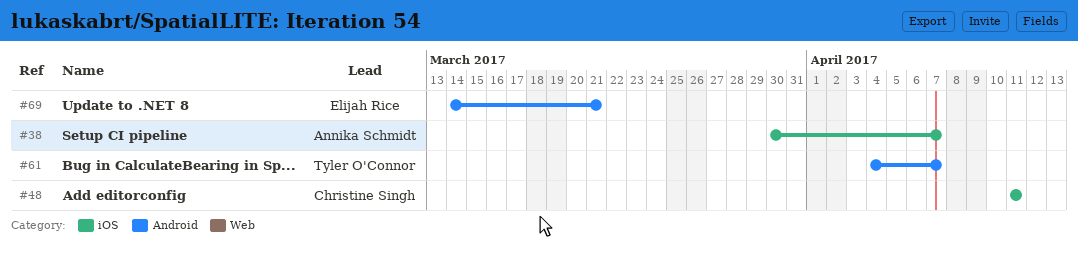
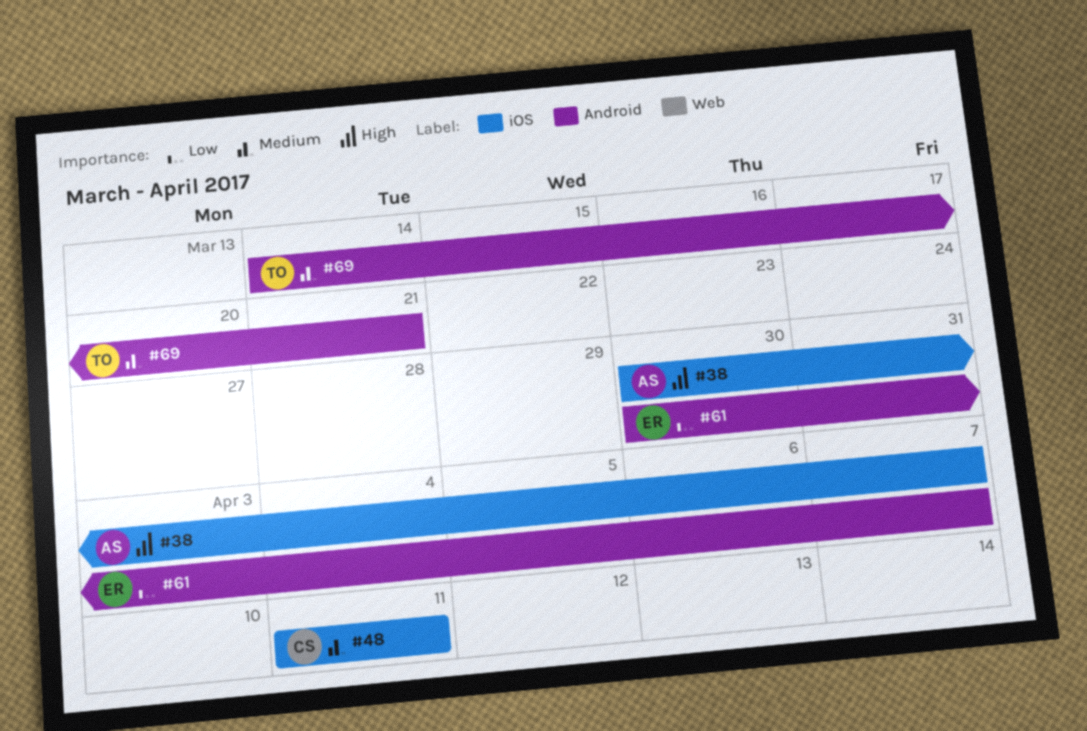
#61, owner: Tyler O'Connor -> Elijah Rice
#61, start: Apr 4 -> Mar 30
#69, owner: Elijah Rice -> Tyler O'Connor

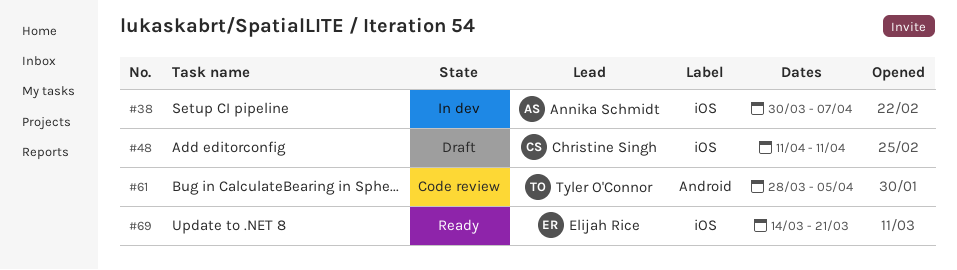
#61, owner: Elijah Rice -> Tyler O'Connor
#61, start: Mar 30 -> Mar 28
#61, due: Apr 7 -> Apr 5
#69, owner: Tyler O'Connor -> Elijah Rice
#69, label: Android -> iOS

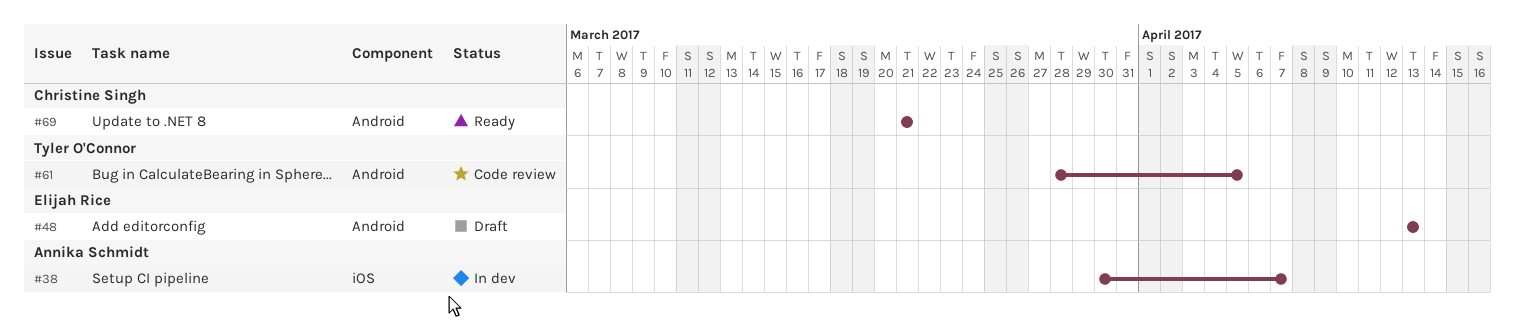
#48, owner: Christine Singh -> Elijah Rice
#48, label: iOS -> Android
#48, start: Apr 11 -> Apr 13
#48, due: Apr 11 -> Apr 13
#69, owner: Elijah Rice -> Christine Singh
#69, label: iOS -> Android
#69, start: Mar 14 -> Mar 21

